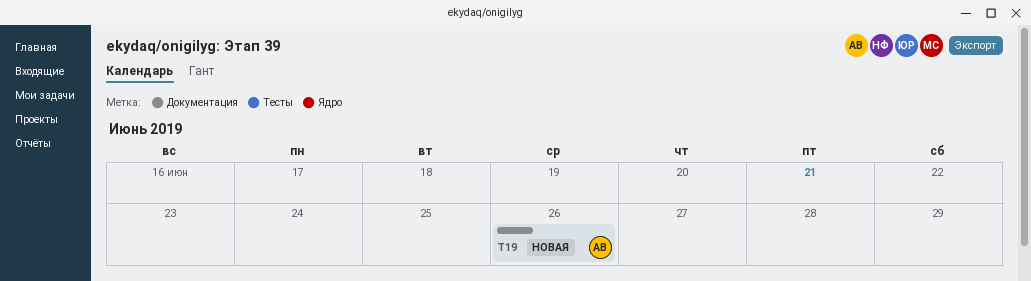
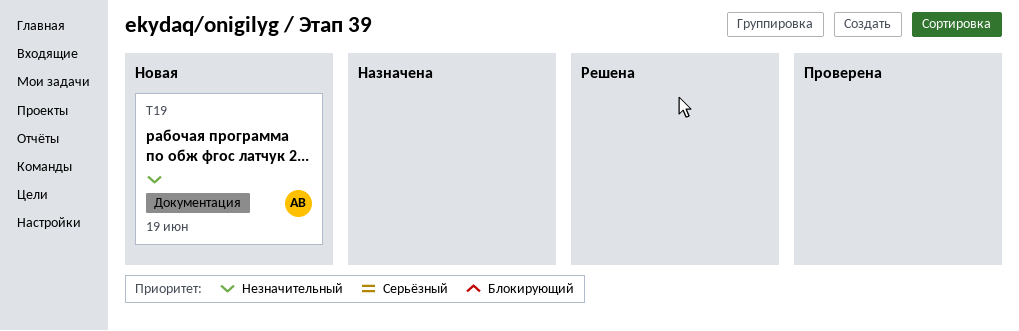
T19, due: Jun 26 -> Jun 19

